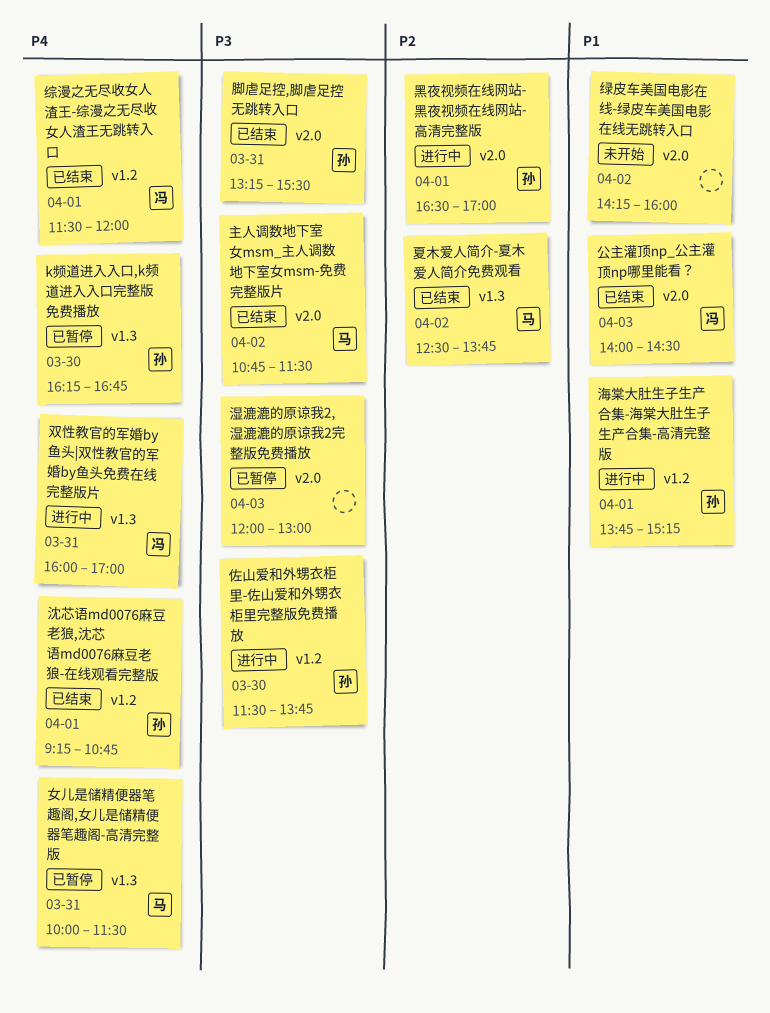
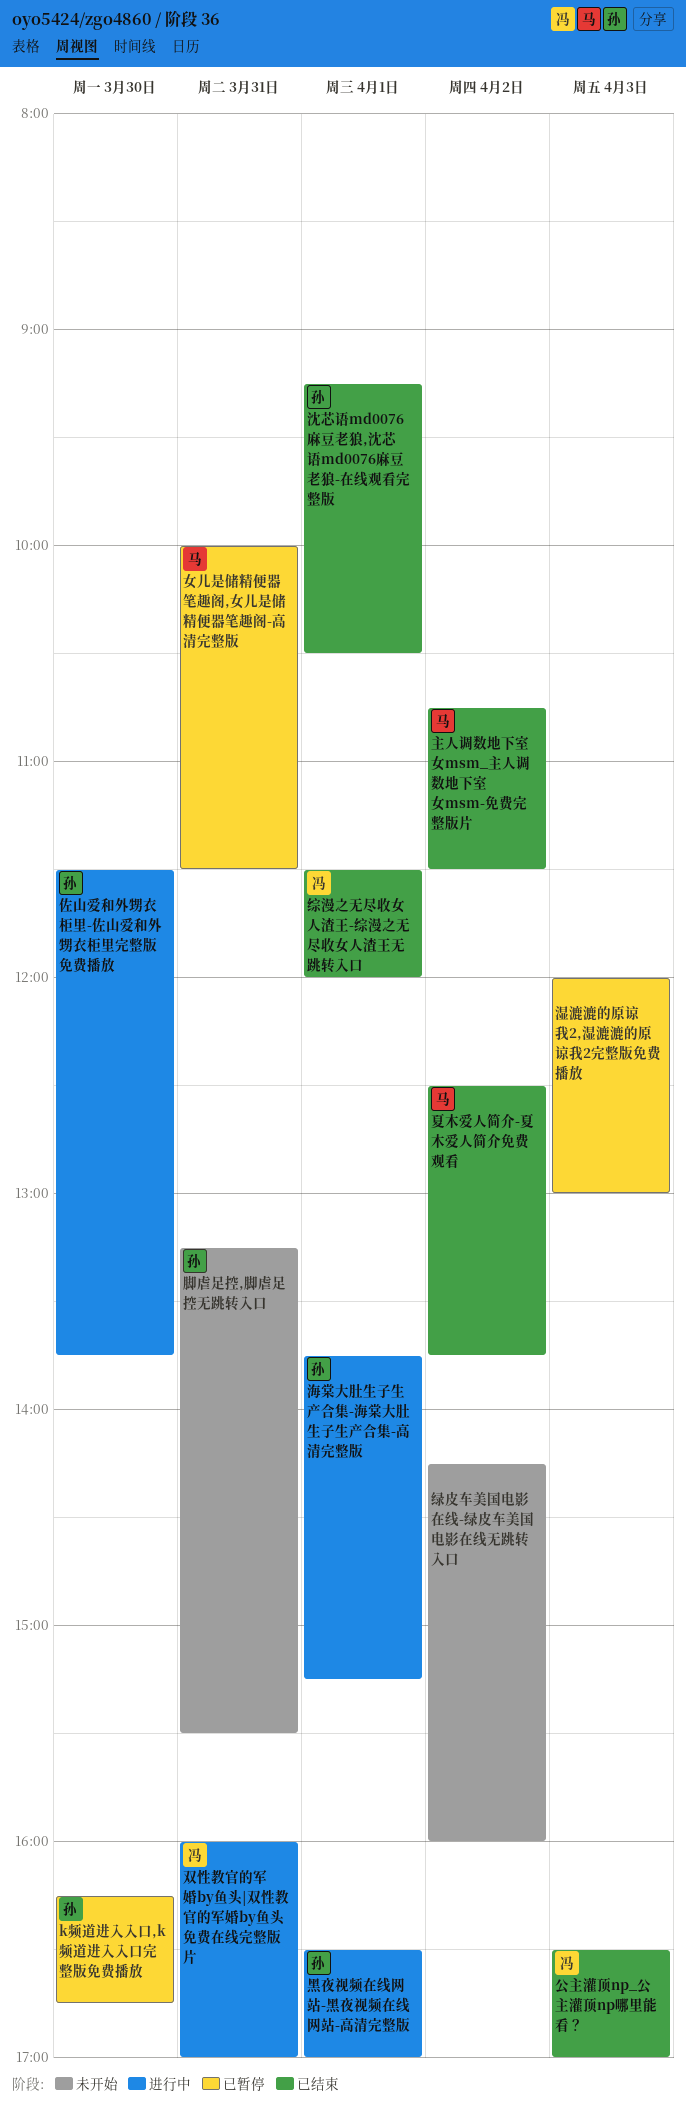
公主灌顶np_公主灌顶np哪里能看？, begins: 14:00 -> 16:30
公主灌顶np_公主灌顶np哪里能看？, ends: 14:30 -> 17:00
沈芯语md0076麻豆老狼,沈芯语md0076麻豆老狼-在线观看完整版, ends: 10:45 -> 10:30
脚虐足控,脚虐足控无跳转入口, status: 已结束 -> 未开始

